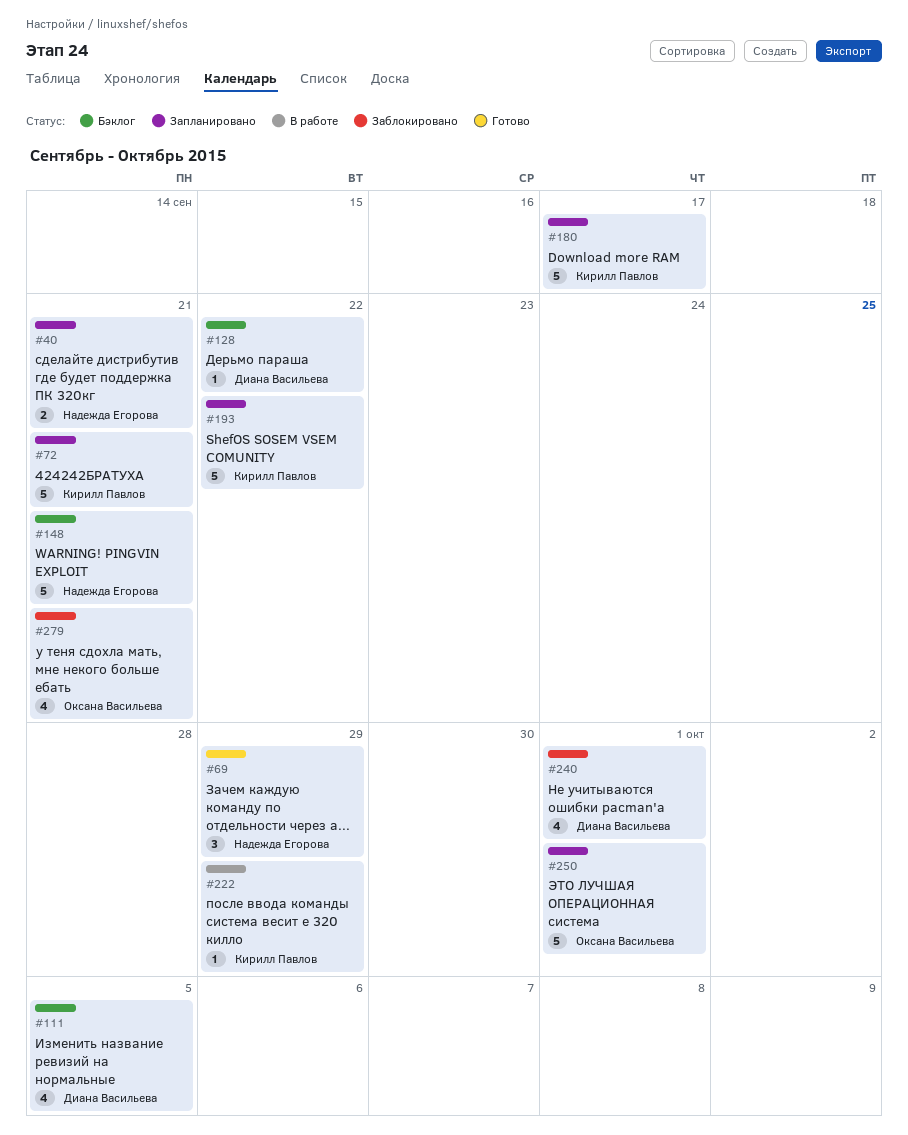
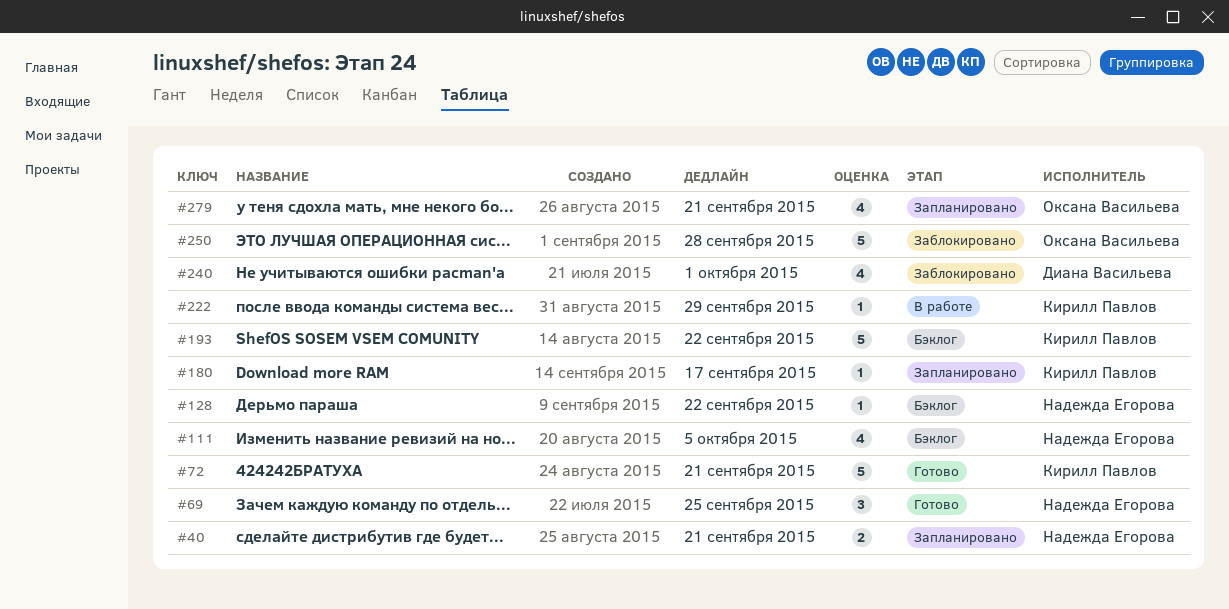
#69, due: Sep 29 -> Sep 25
#72, status: Запланировано -> Готово
#111, owner: Диана Васильева -> Надежда Егорова
#128, owner: Диана Васильева -> Надежда Егорова
#148: present -> none
#180, estimate: 5 -> 1
#193, status: Запланировано -> Бэклог
#250, status: Запланировано -> Заблокировано
#250, due: Oct 1 -> Sep 28
#279, status: Заблокировано -> Запланировано

